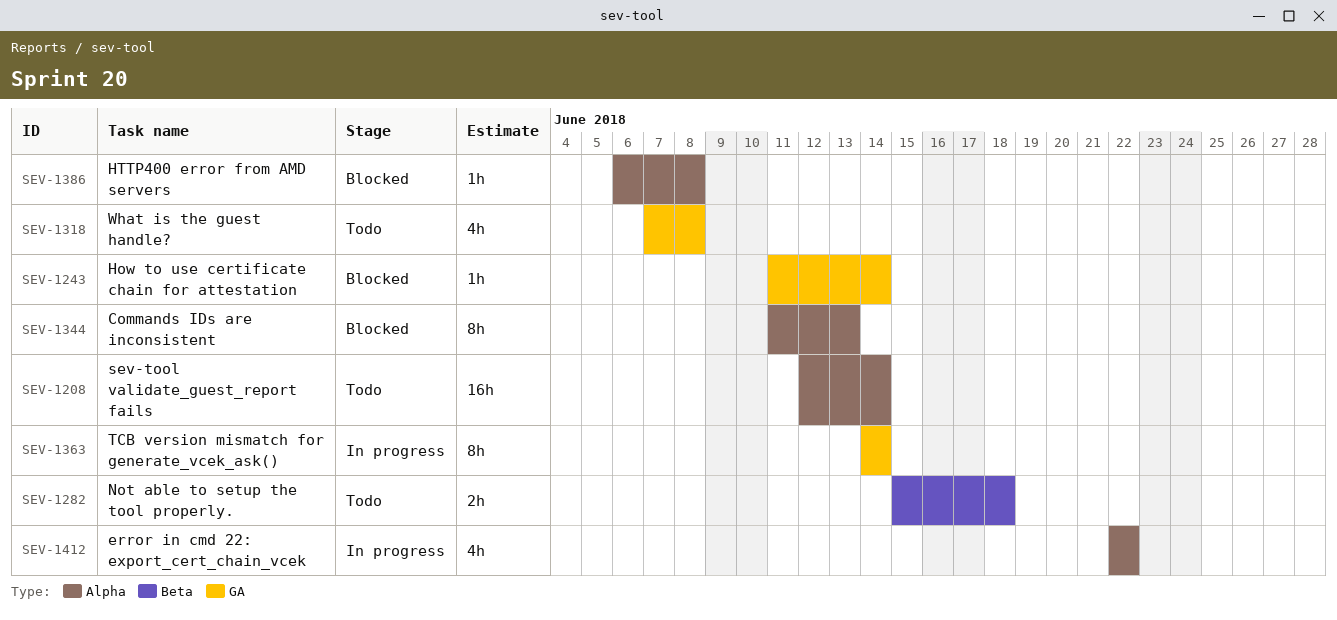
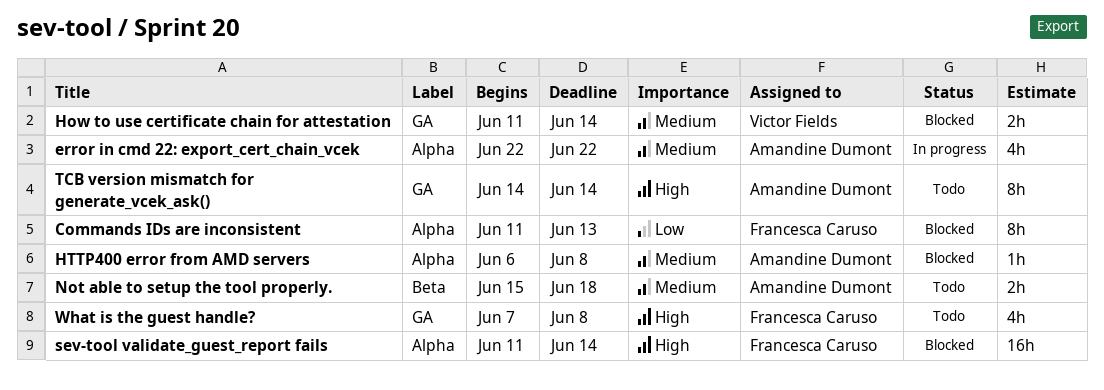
How to use certificate chain for attestation, estimate: 1h -> 2h
sev-tool validate_guest_report fails, status: Todo -> Blocked
sev-tool validate_guest_report fails, start: Jun 12 -> Jun 11
TCB version mismatch for generate_vcek_ask(), status: In progress -> Todo

